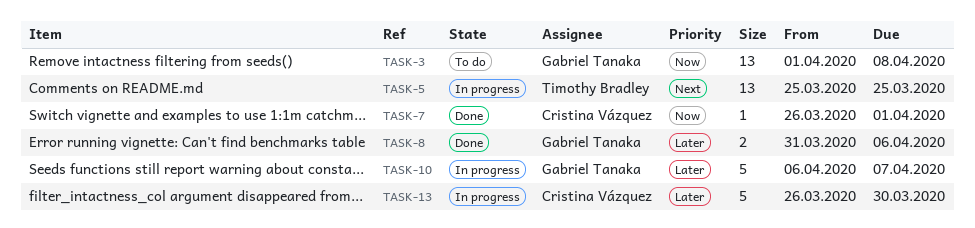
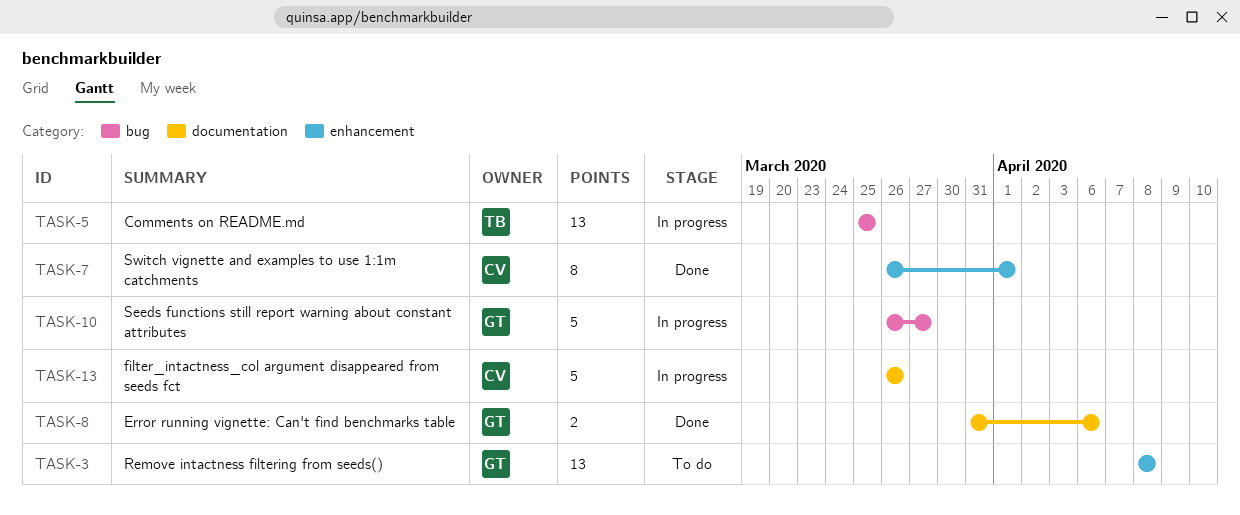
TASK-3, start: Apr 1 -> Apr 8
TASK-7, estimate: 1 -> 8
TASK-10, start: Apr 6 -> Mar 26
TASK-10, due: Apr 7 -> Mar 27
TASK-13, due: Mar 30 -> Mar 26

